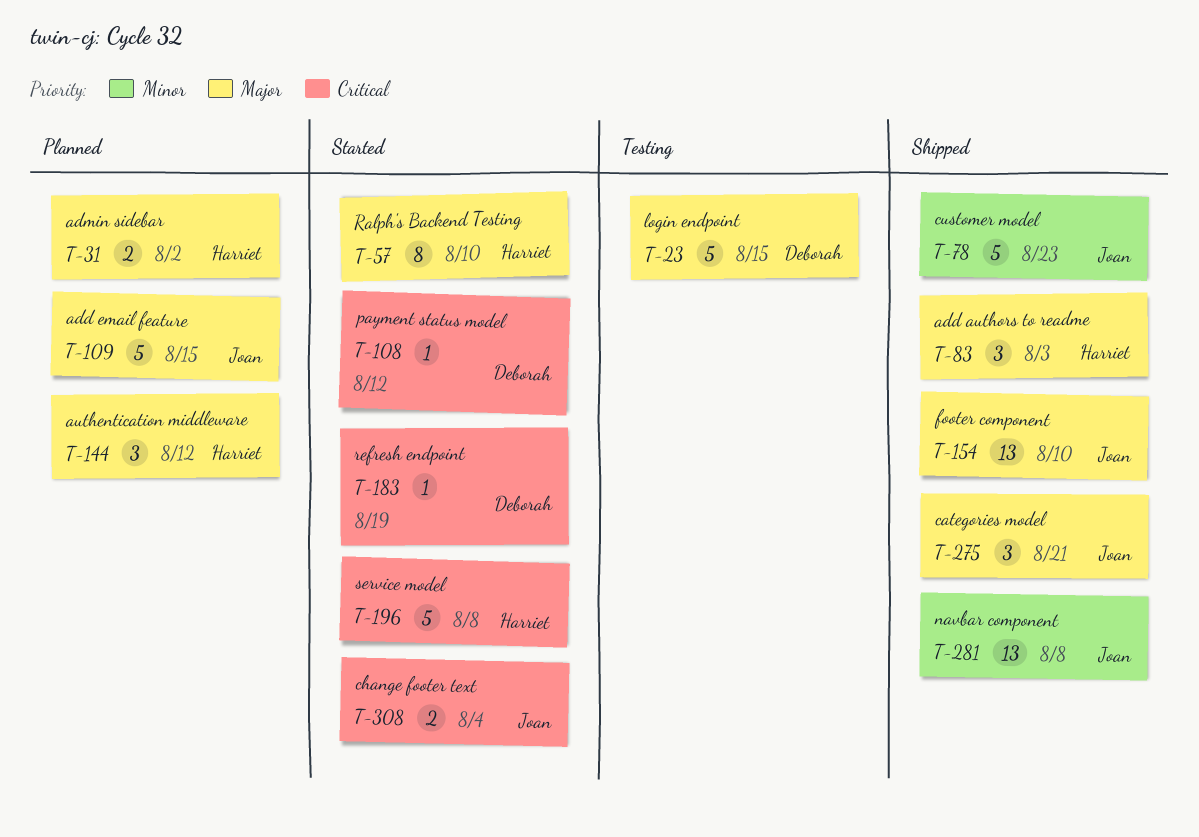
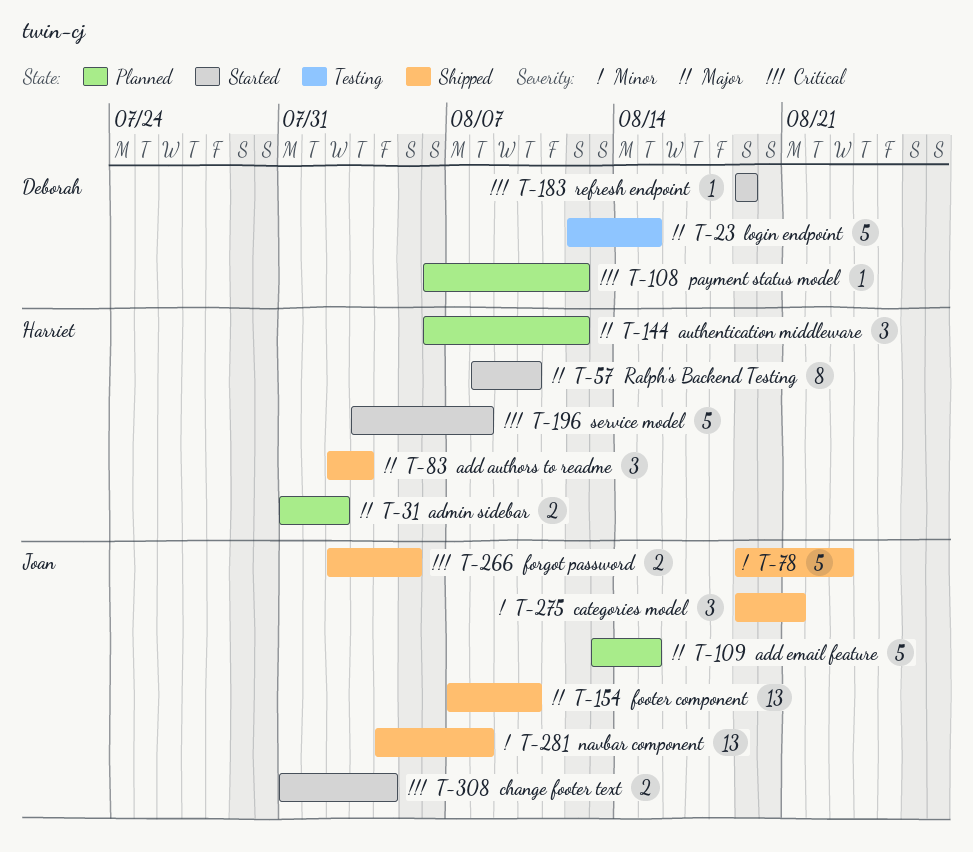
T-108, status: Started -> Planned
T-266: none -> present
T-275, priority: Major -> Minor

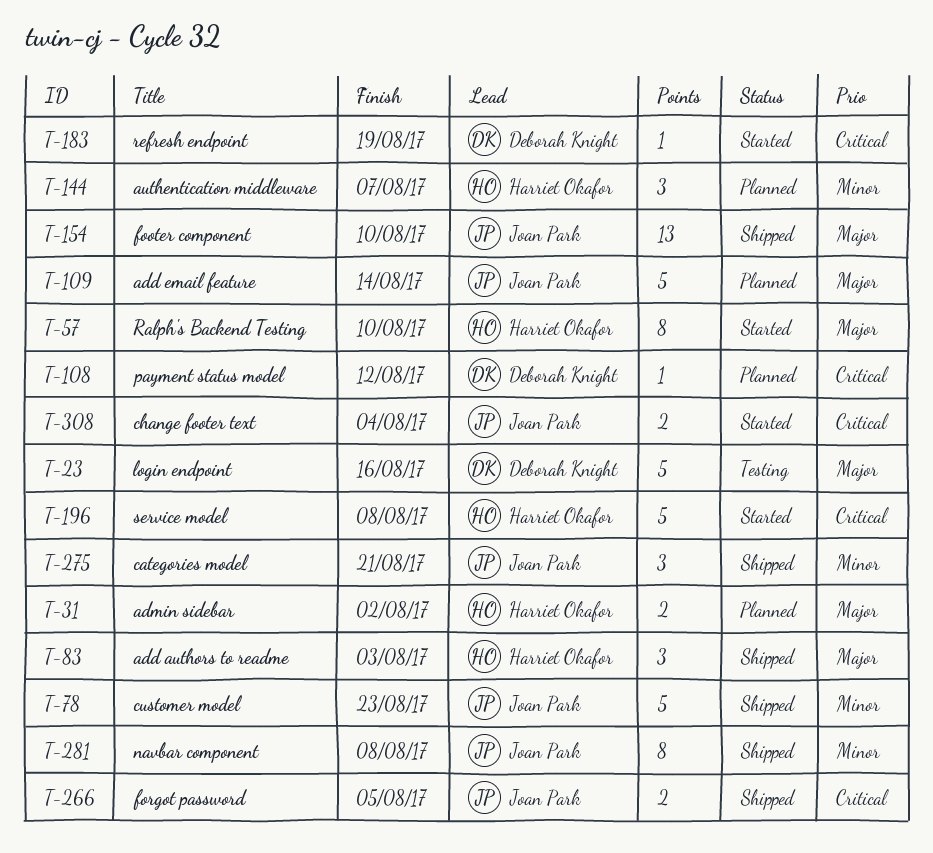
T-23, due: Aug 15 -> Aug 16
T-109, due: Aug 15 -> Aug 14
T-144, priority: Major -> Minor
T-144, due: Aug 12 -> Aug 7
T-281, estimate: 13 -> 8

